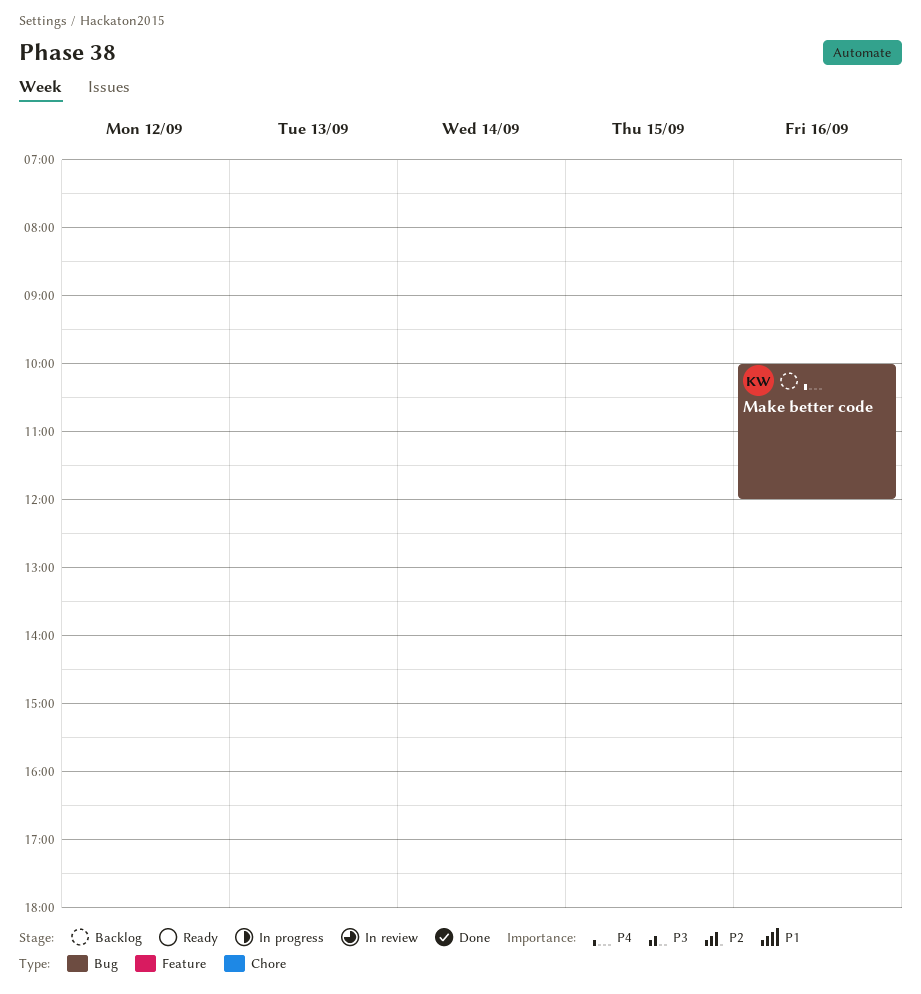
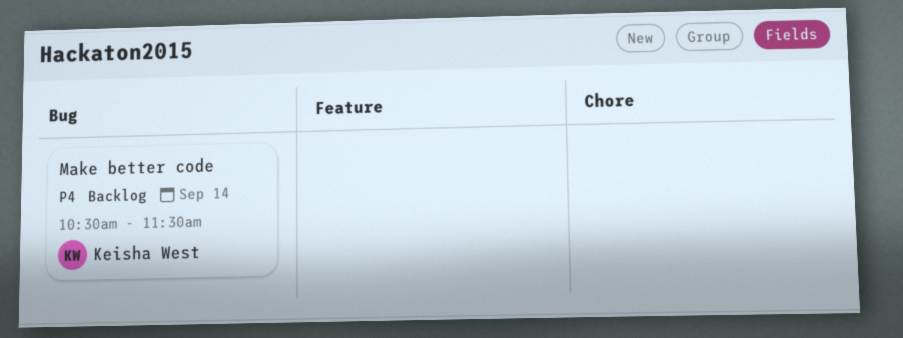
Make better code, day: Sep 16 -> Sep 14
Make better code, begins: 10:00 -> 10:30
Make better code, ends: 12:00 -> 11:30

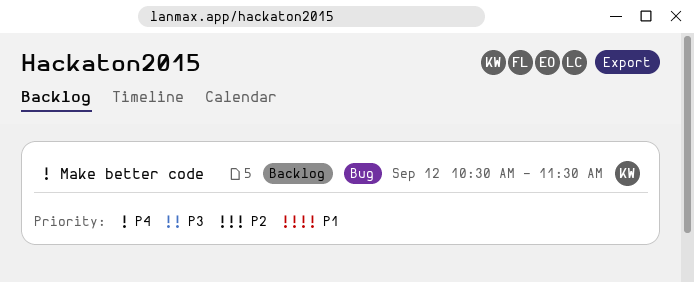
Make better code, day: Sep 14 -> Sep 12

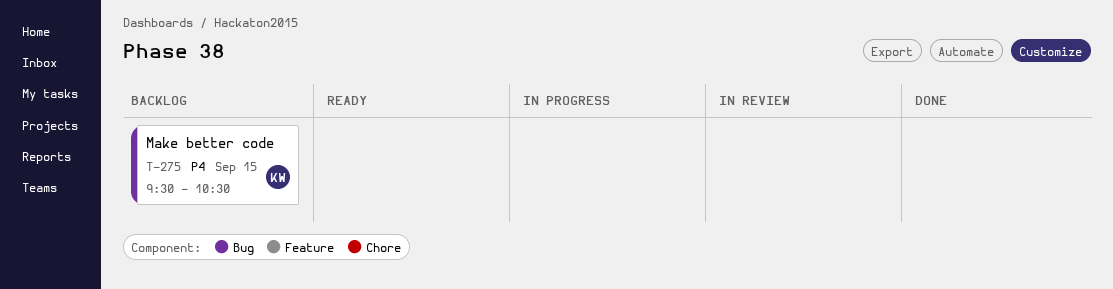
Make better code, day: Sep 12 -> Sep 15
Make better code, begins: 10:30 -> 09:30
Make better code, ends: 11:30 -> 10:30

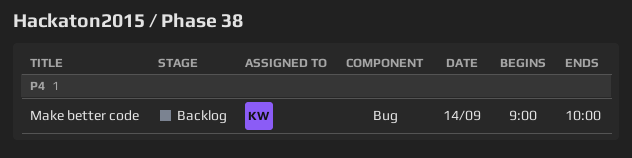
Make better code, day: Sep 15 -> Sep 14
Make better code, begins: 09:30 -> 09:00
Make better code, ends: 10:30 -> 10:00

